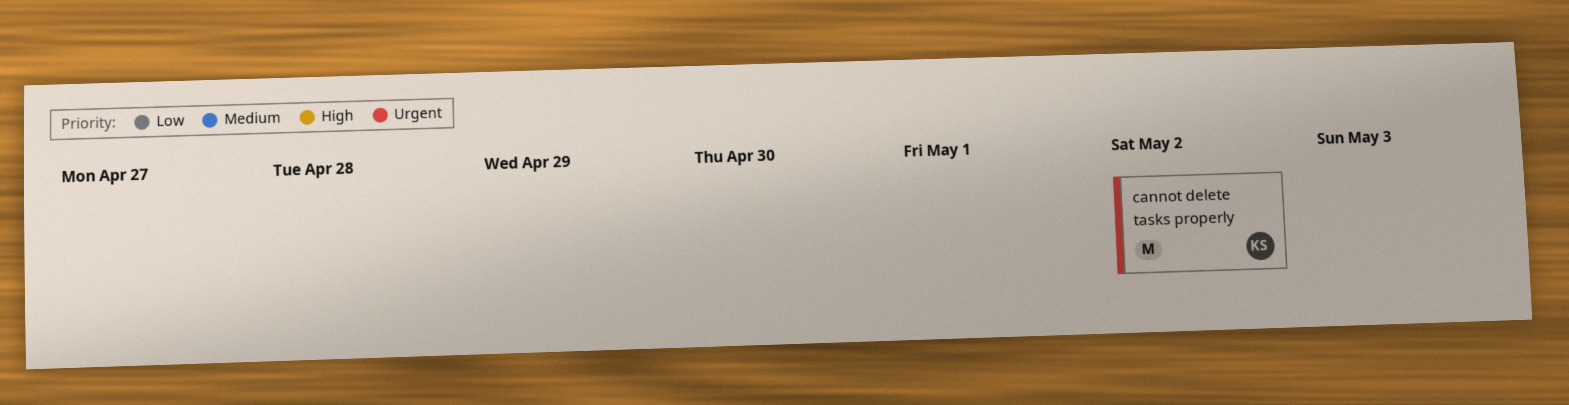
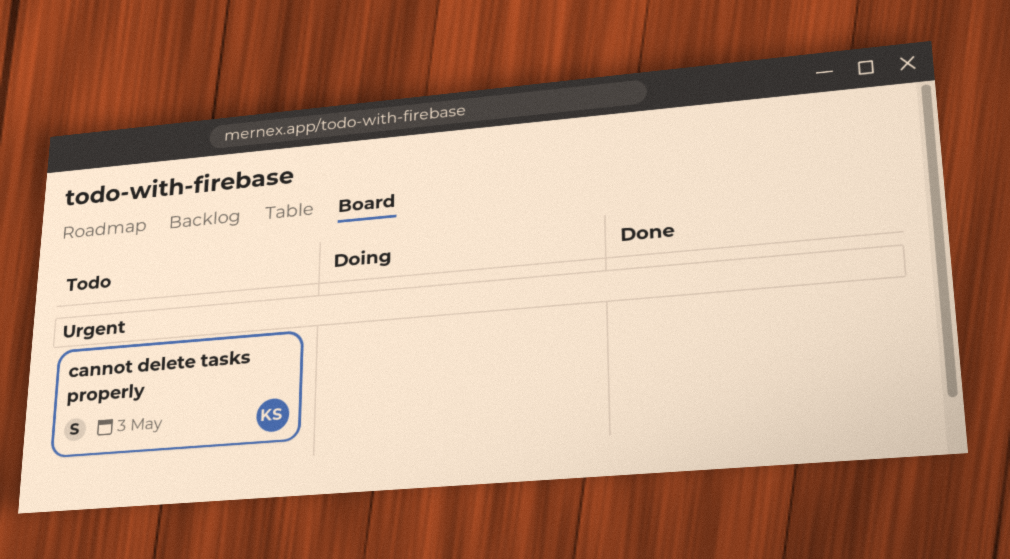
cannot delete tasks properly, estimate: M -> S
cannot delete tasks properly, due: May 2 -> May 3

